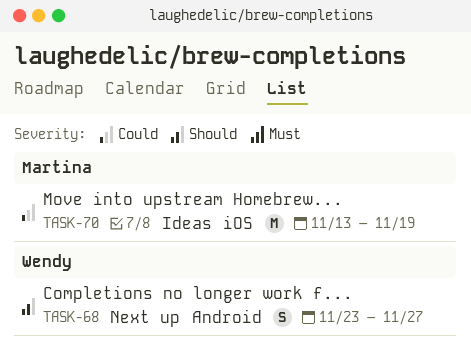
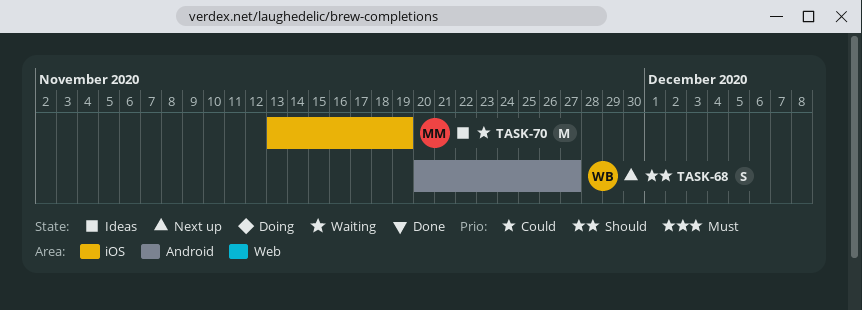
TASK-68, start: Nov 23 -> Nov 20

